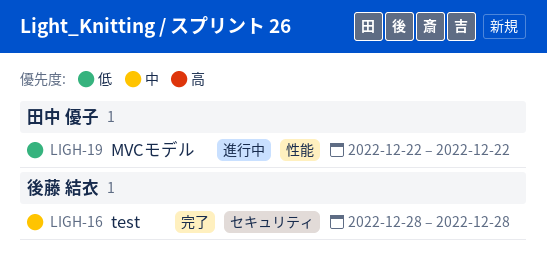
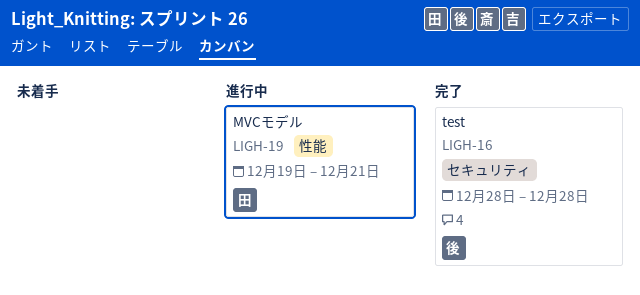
LIGH-19, start: Dec 22 -> Dec 19
LIGH-19, due: Dec 22 -> Dec 21

